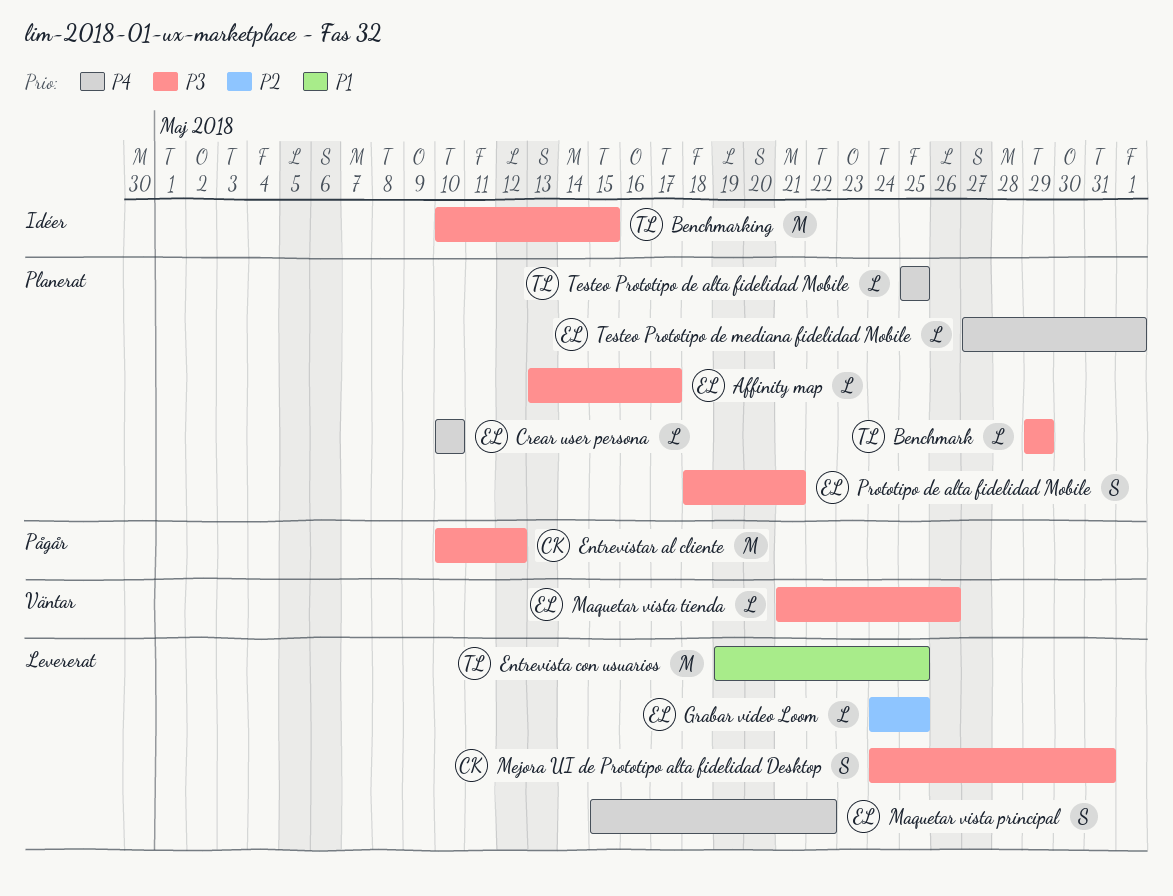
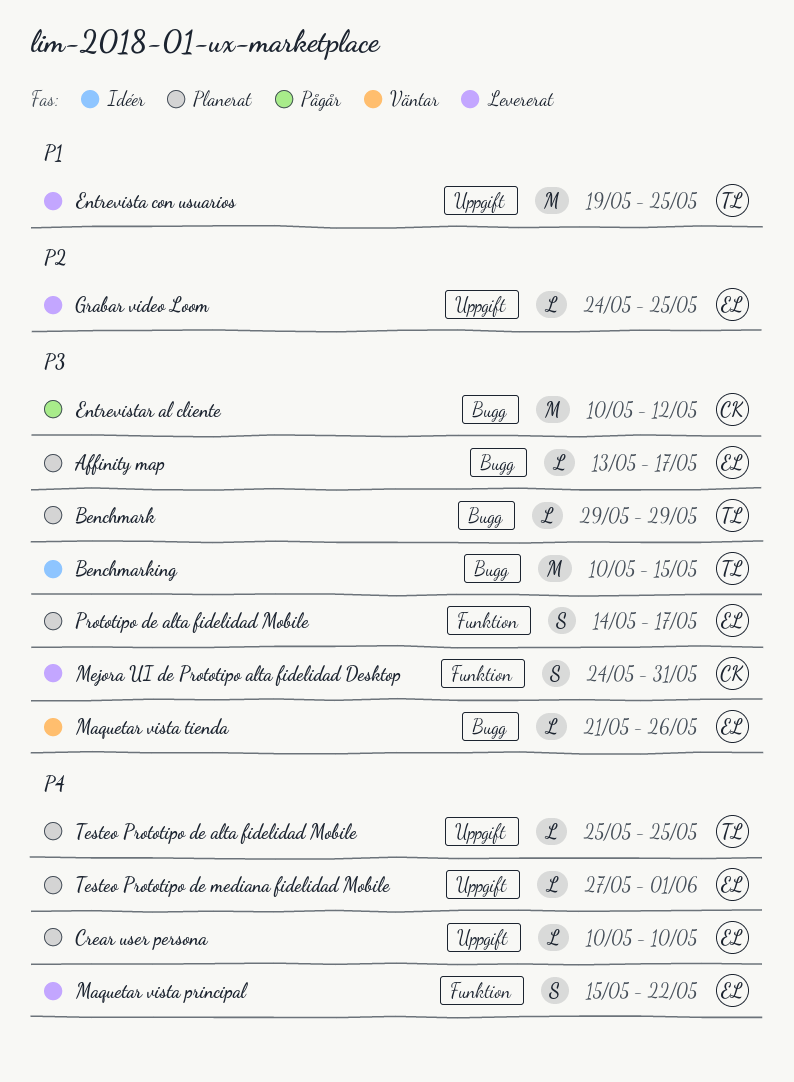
Prototipo de alta fidelidad Mobile, start: May 18 -> May 14
Prototipo de alta fidelidad Mobile, due: May 21 -> May 17

